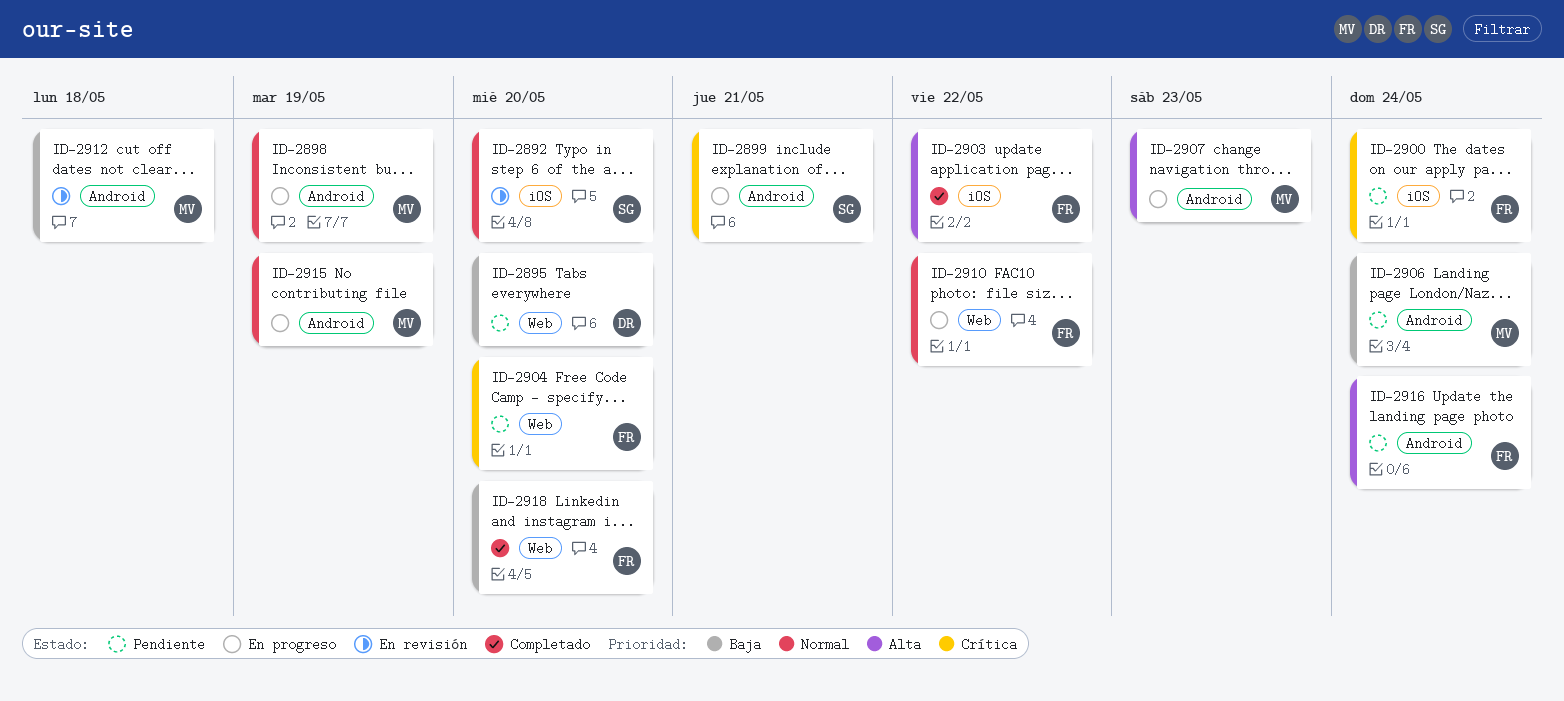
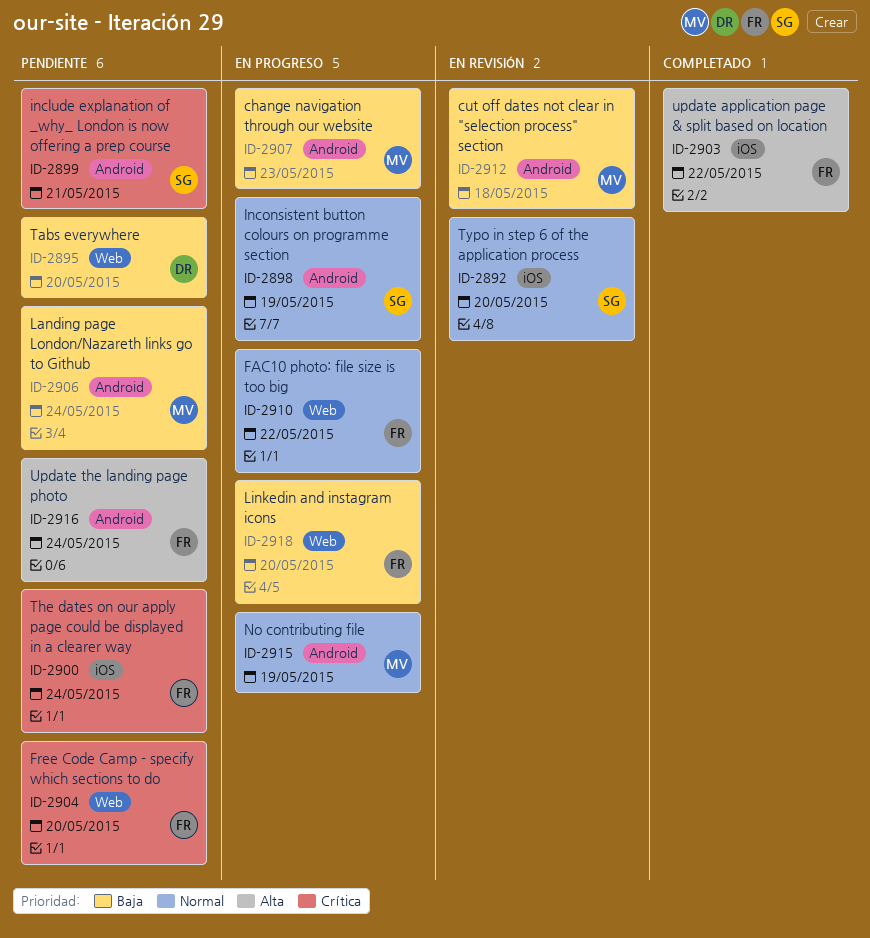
ID-2898, owner: MV -> SG
ID-2899, status: En progreso -> Pendiente
ID-2907, priority: Alta -> Baja
ID-2918, status: Completado -> En progreso

